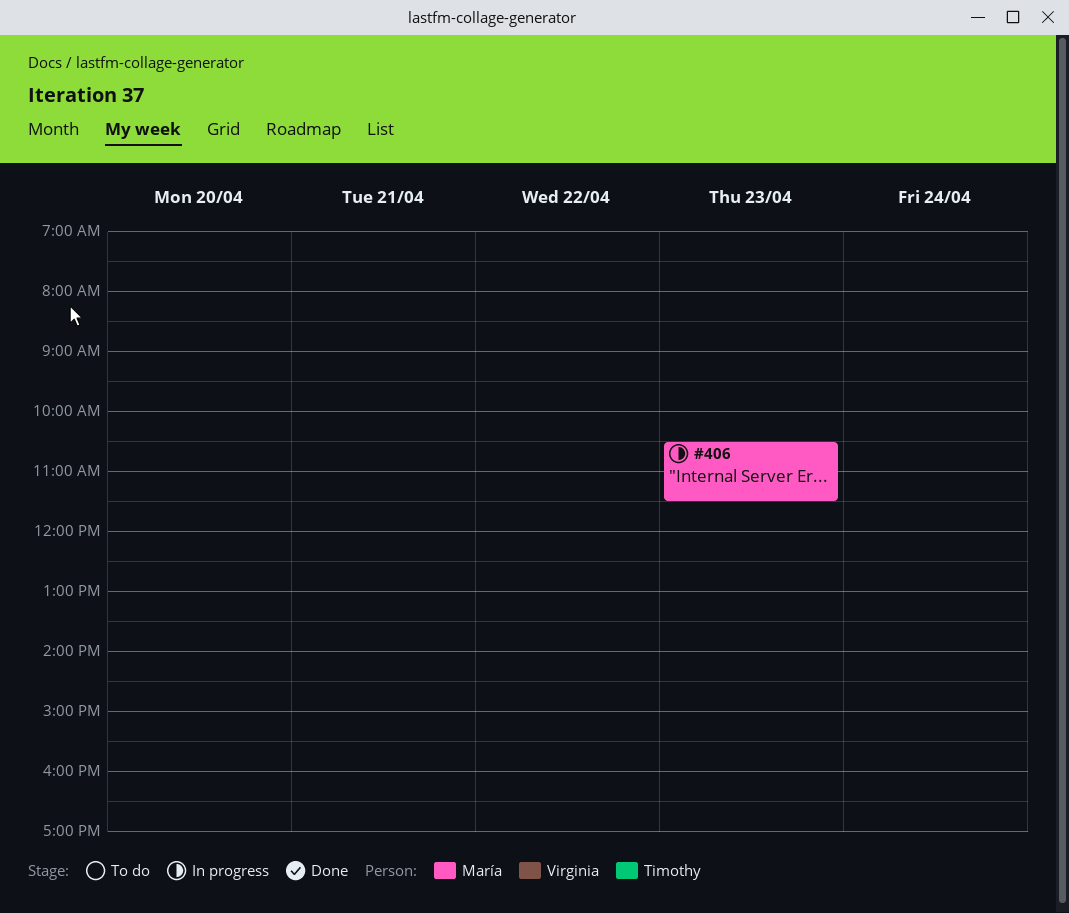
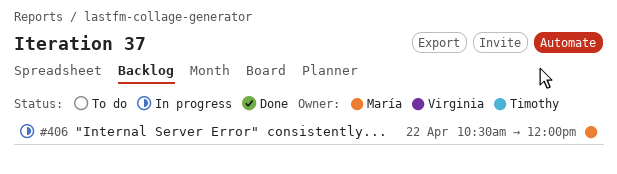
#406, day: Apr 23 -> Apr 22
#406, ends: 11:30 -> 12:00

